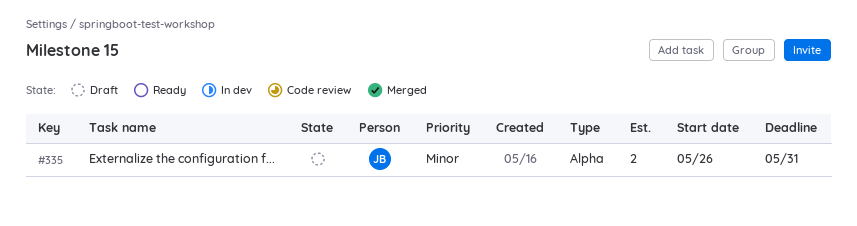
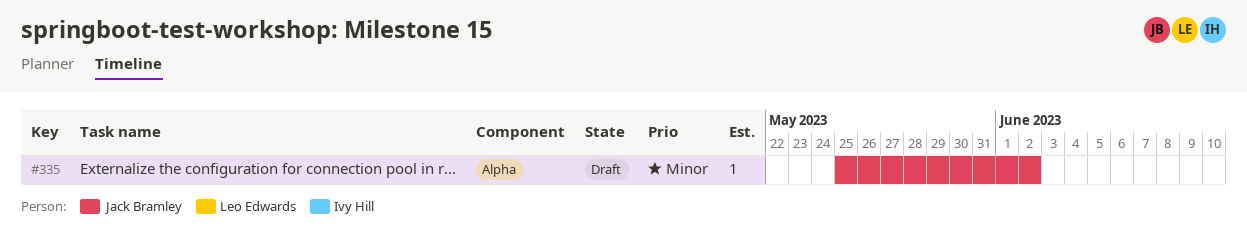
#335, estimate: 2 -> 1
#335, start: May 26 -> May 25
#335, due: May 31 -> Jun 2

